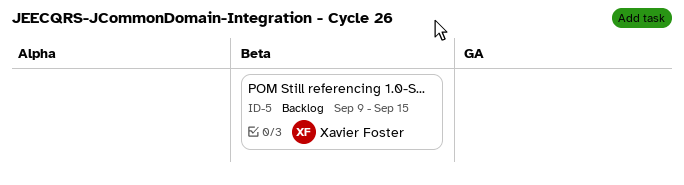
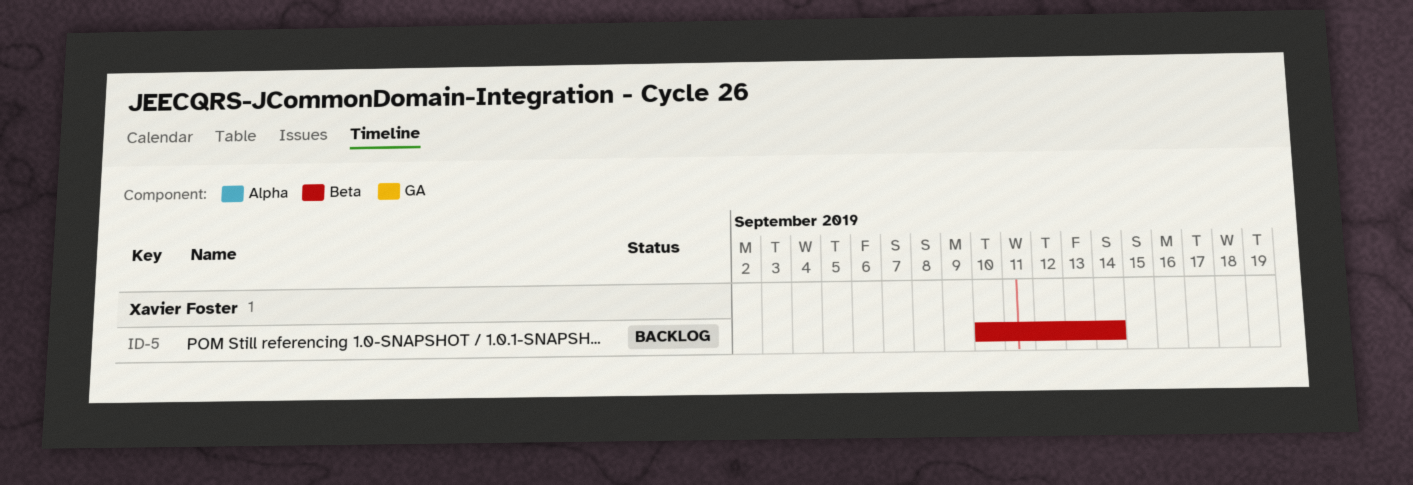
ID-5, start: Sep 9 -> Sep 10
ID-5, due: Sep 15 -> Sep 14

